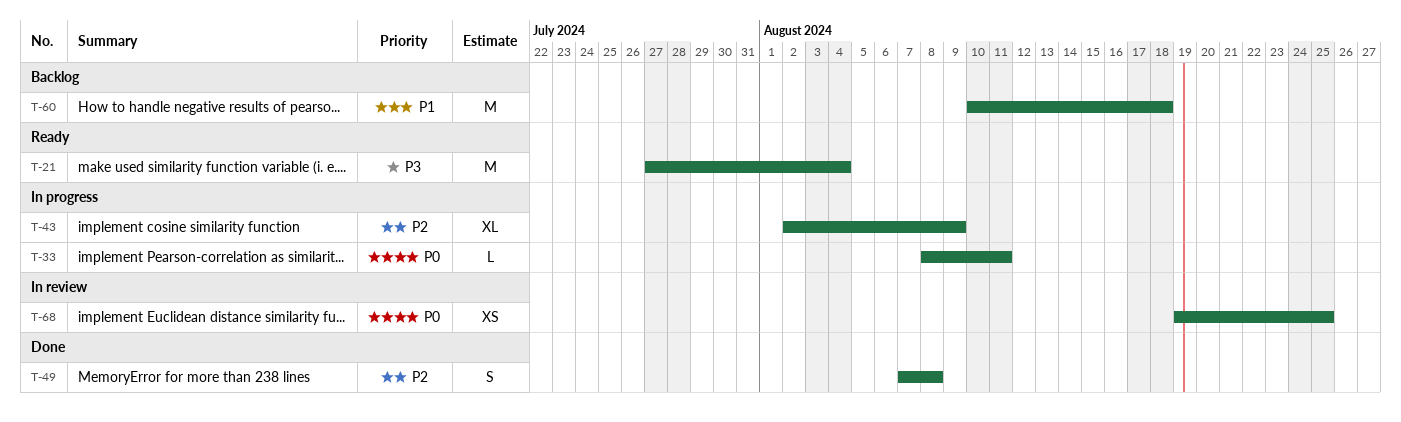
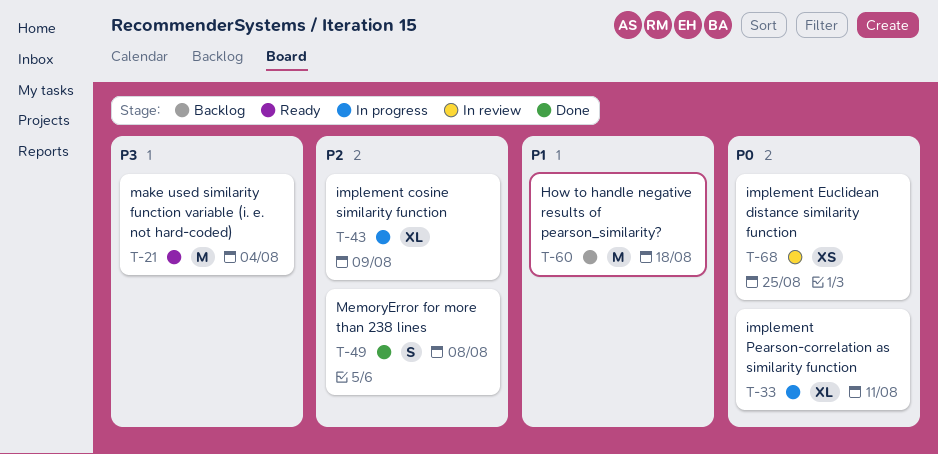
T-33, estimate: L -> XL

